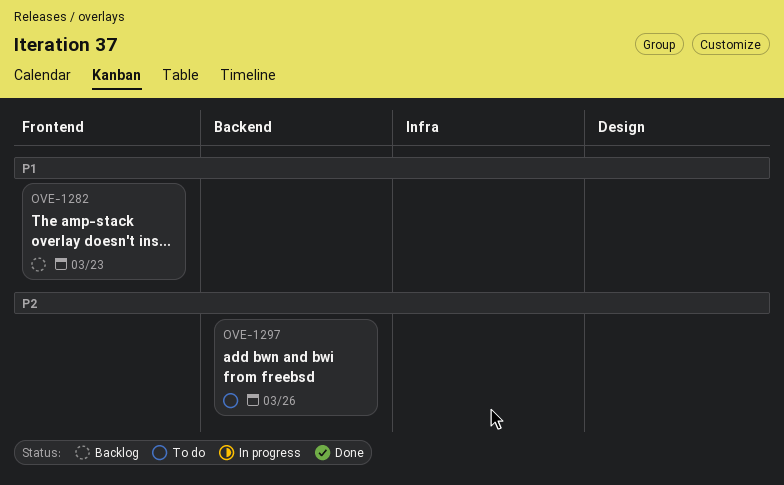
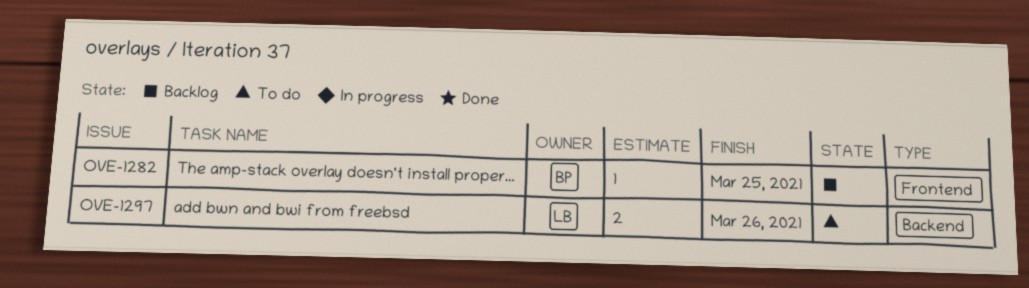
OVE-1282, due: Mar 23 -> Mar 25

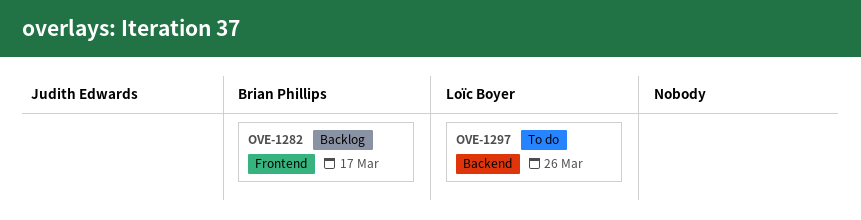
OVE-1282, due: Mar 25 -> Mar 17

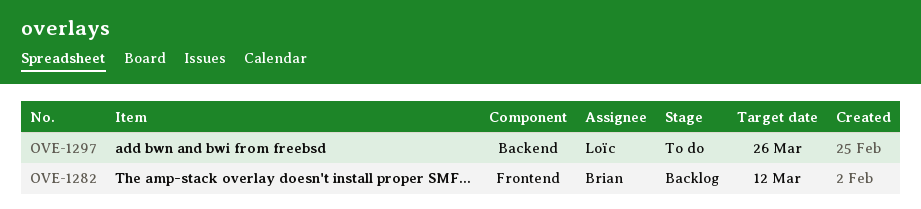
OVE-1282, due: Mar 17 -> Mar 12

